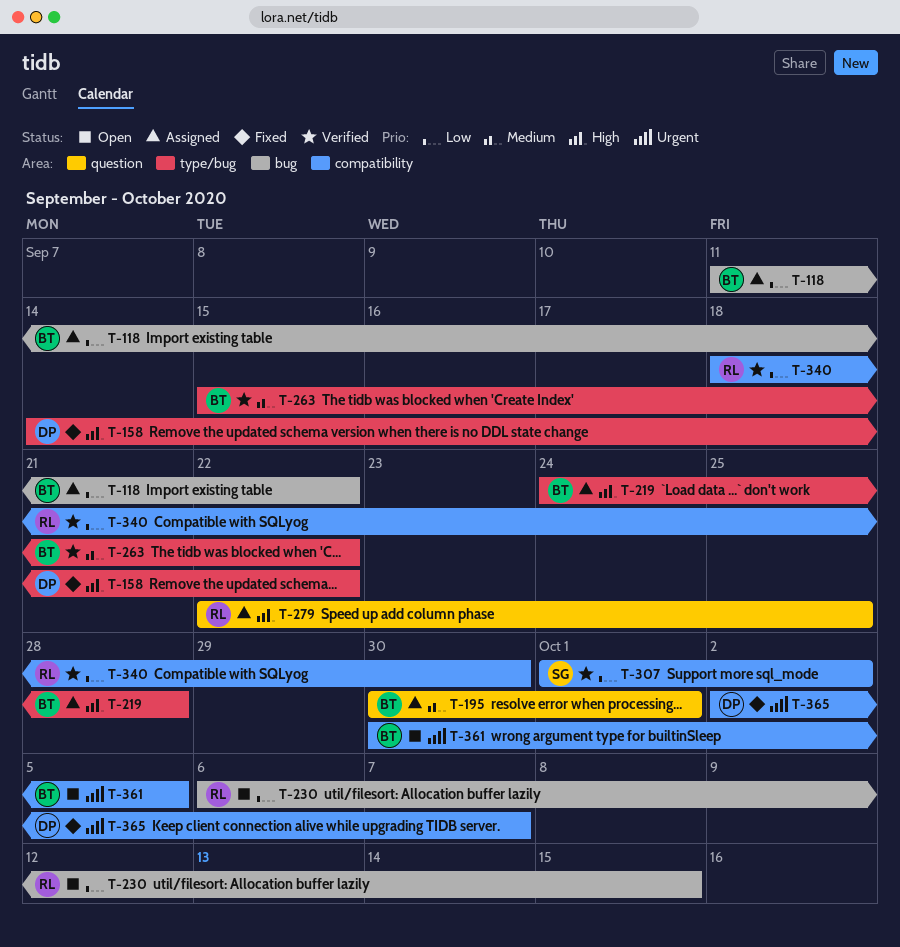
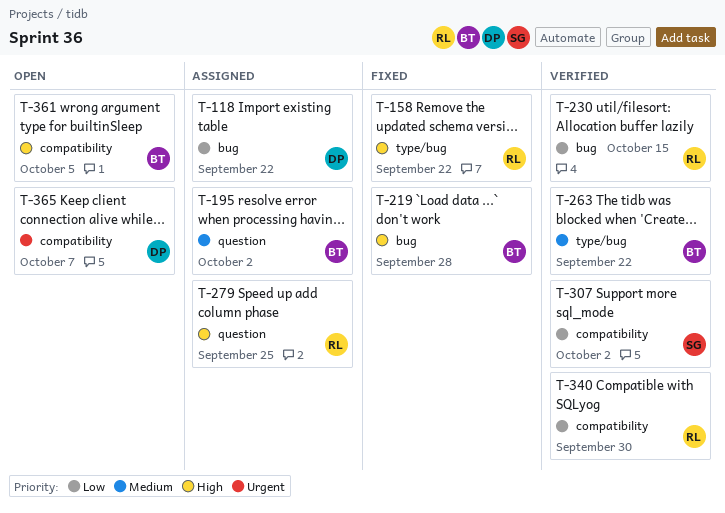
T-118, owner: BT -> DP
T-158, owner: DP -> RL
T-195, due: Oct 1 -> Oct 2
T-219, status: Assigned -> Fixed
T-219, label: type/bug -> bug
T-230, status: Open -> Verified
T-361, priority: Urgent -> High
T-365, status: Fixed -> Open

